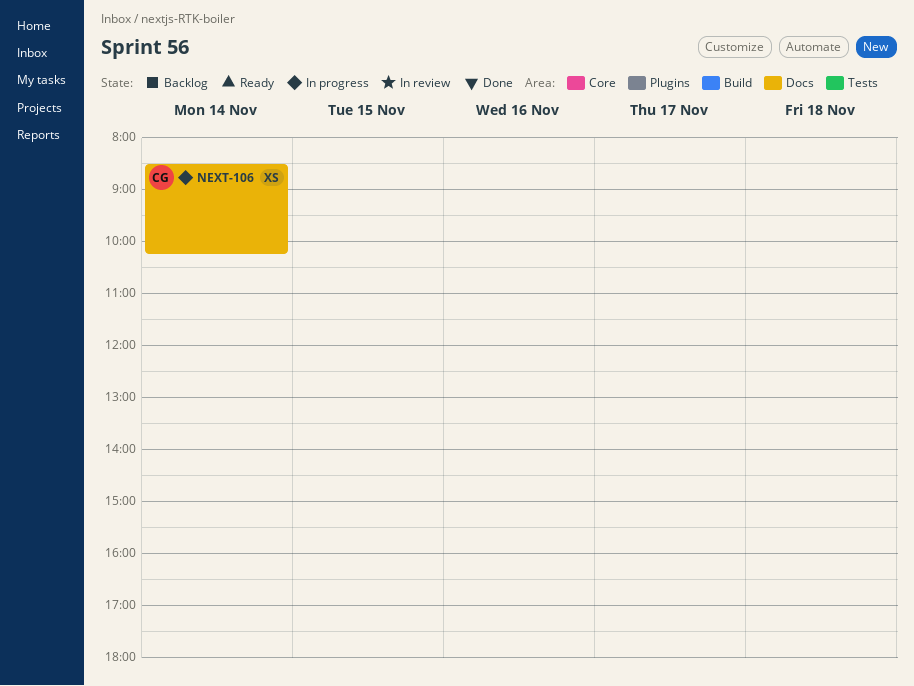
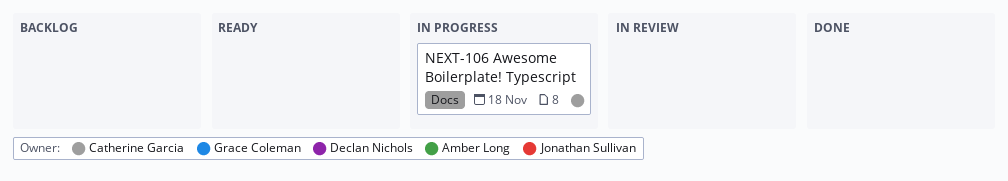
NEXT-106, day: Nov 14 -> Nov 18

